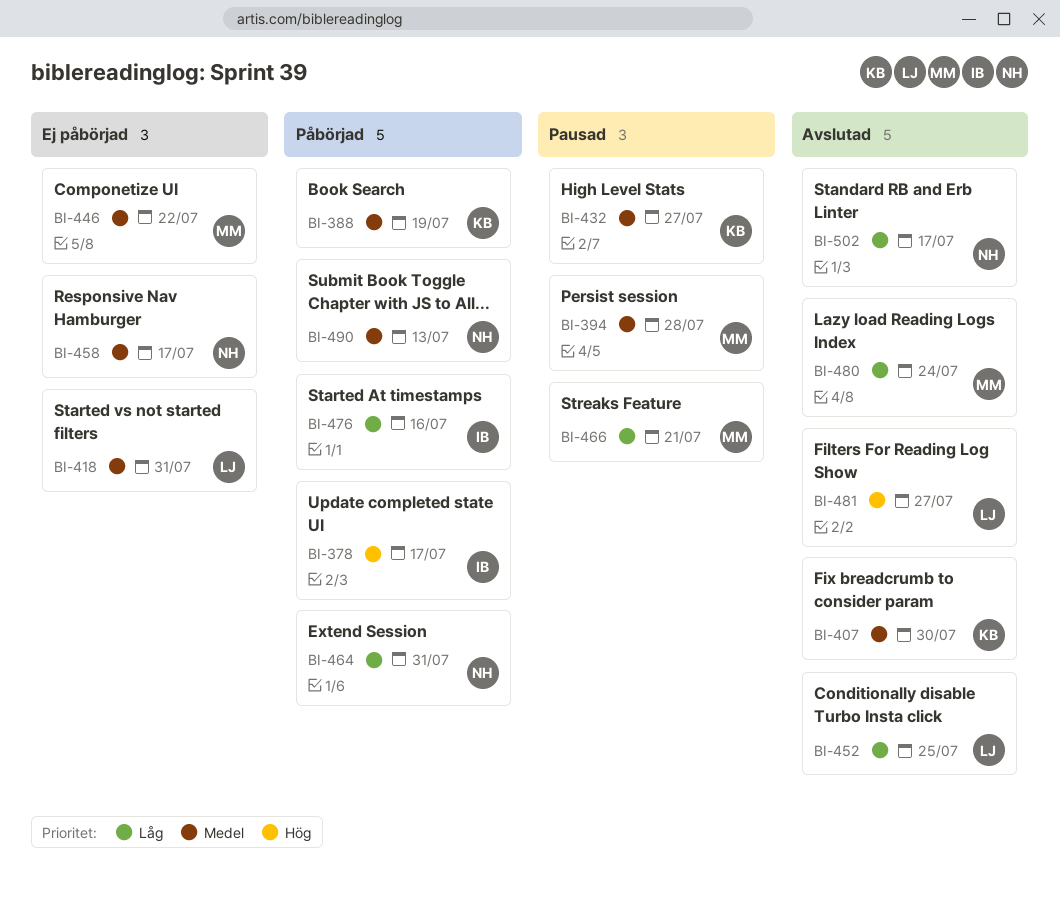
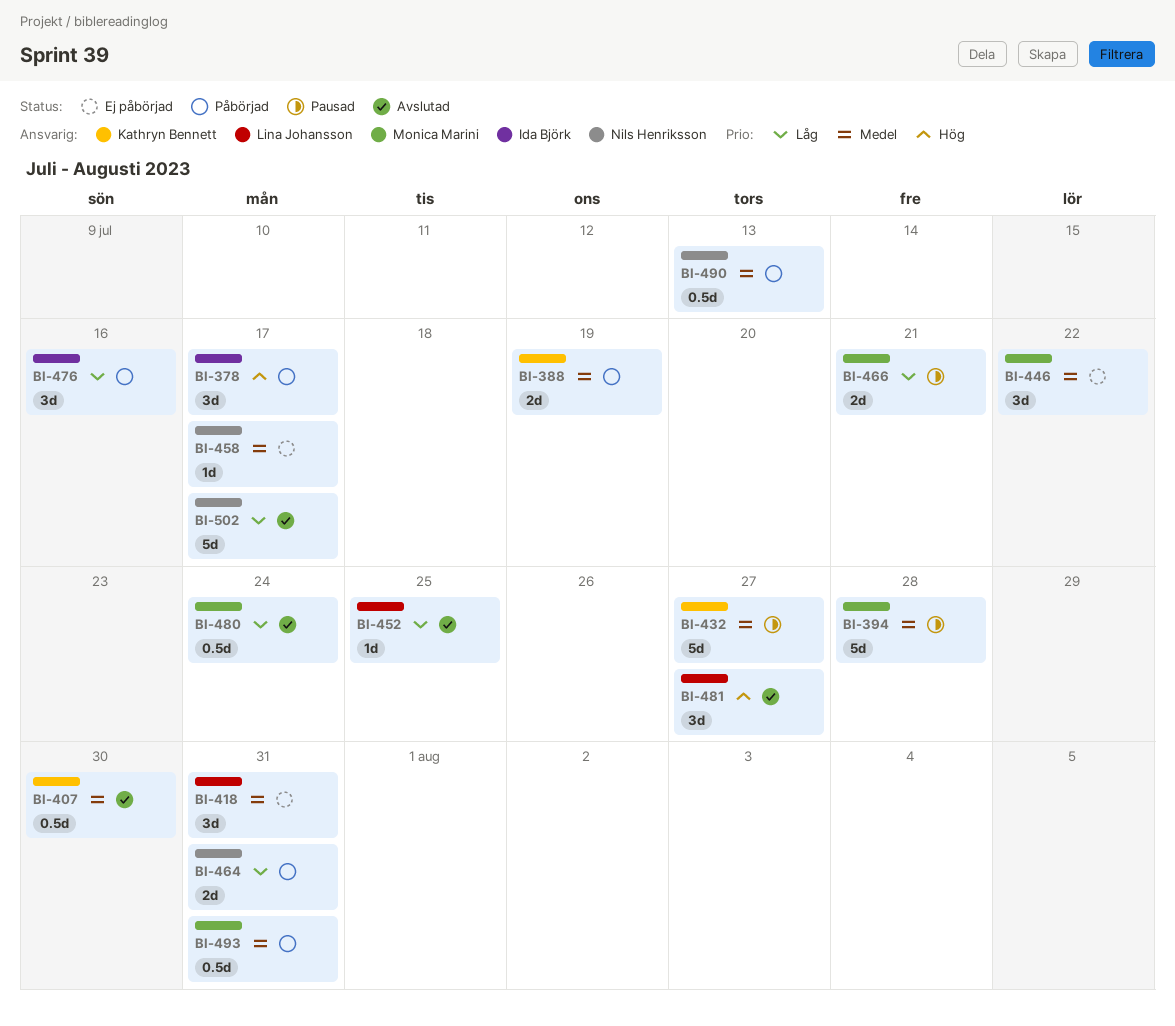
BI-493: none -> present

